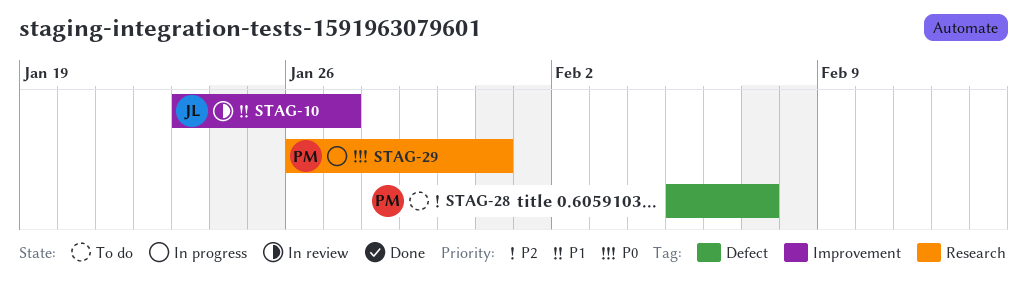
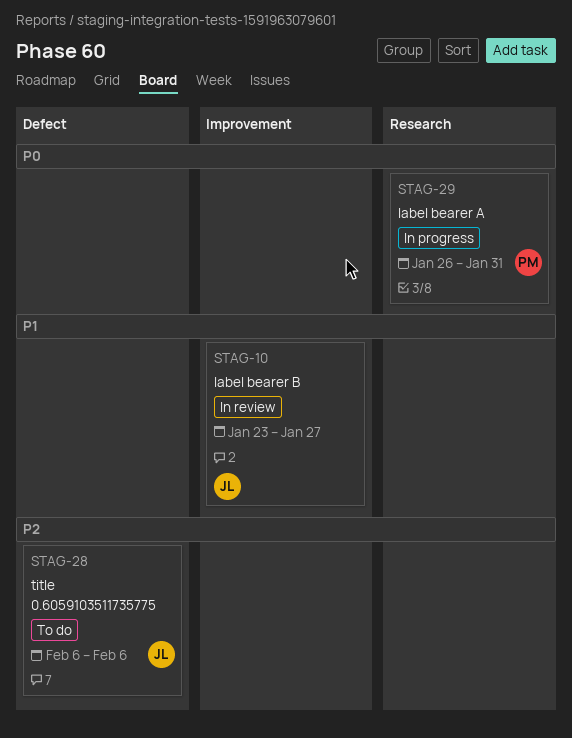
STAG-28, owner: PM -> JL
STAG-28, start: Feb 5 -> Feb 6
STAG-28, due: Feb 7 -> Feb 6

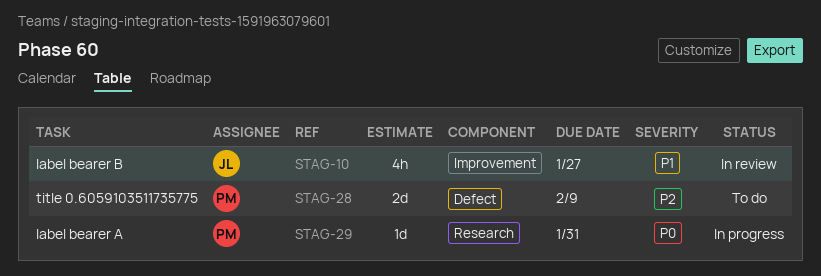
STAG-28, owner: JL -> PM
STAG-28, due: Feb 6 -> Feb 9

